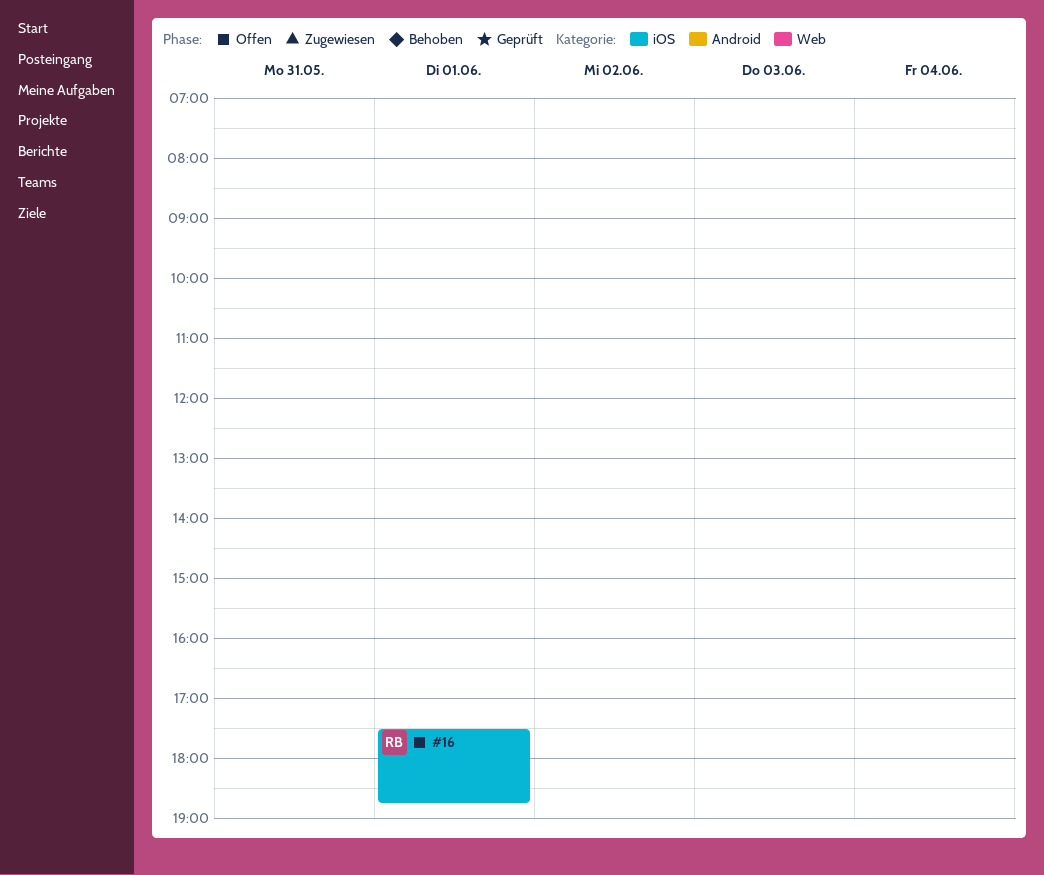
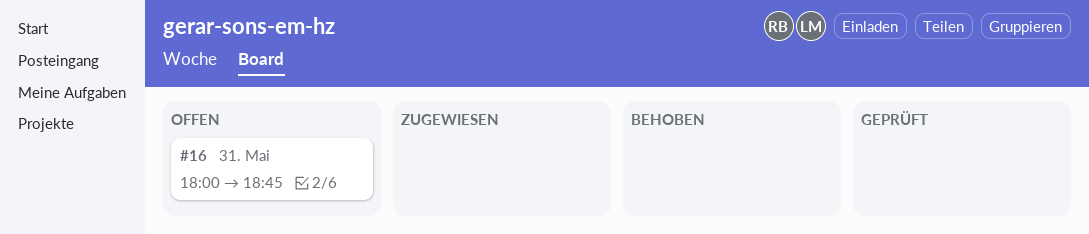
#16, day: Jun 1 -> May 31
#16, begins: 17:30 -> 18:00

